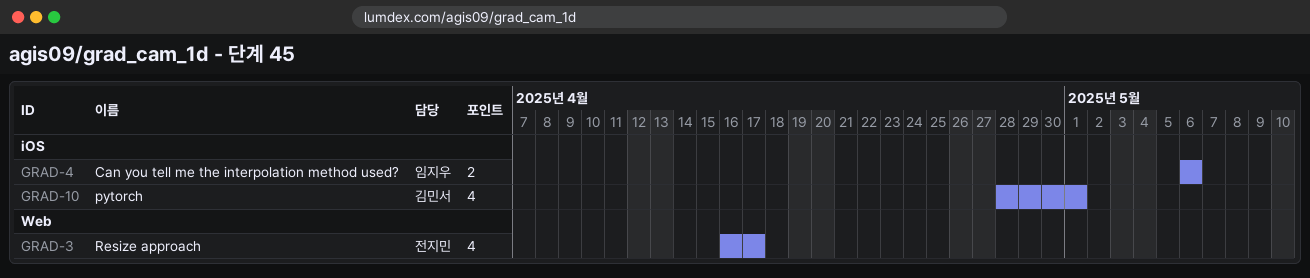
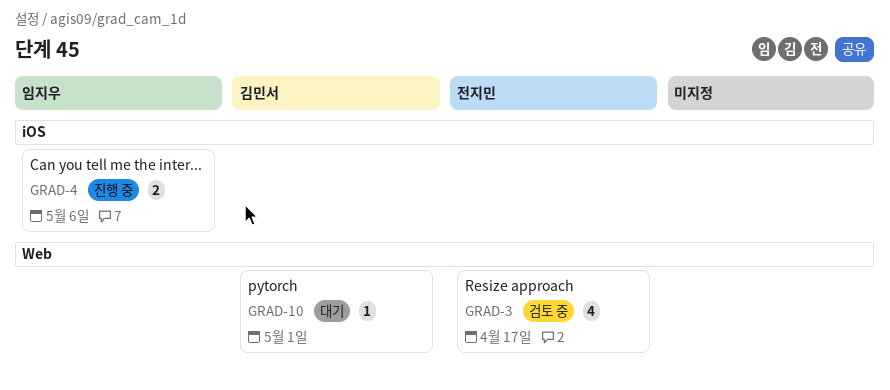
GRAD-10, label: iOS -> Web
GRAD-10, estimate: 4 -> 1

